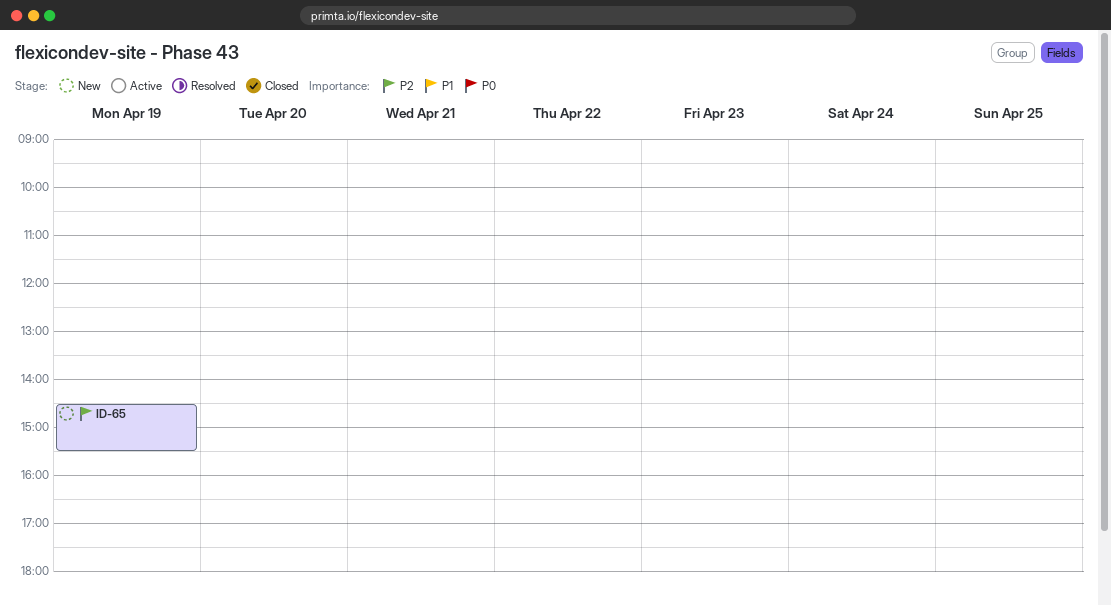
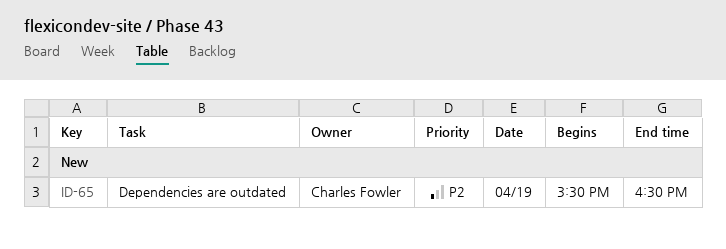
ID-65, begins: 14:30 -> 15:30
ID-65, ends: 15:30 -> 16:30

